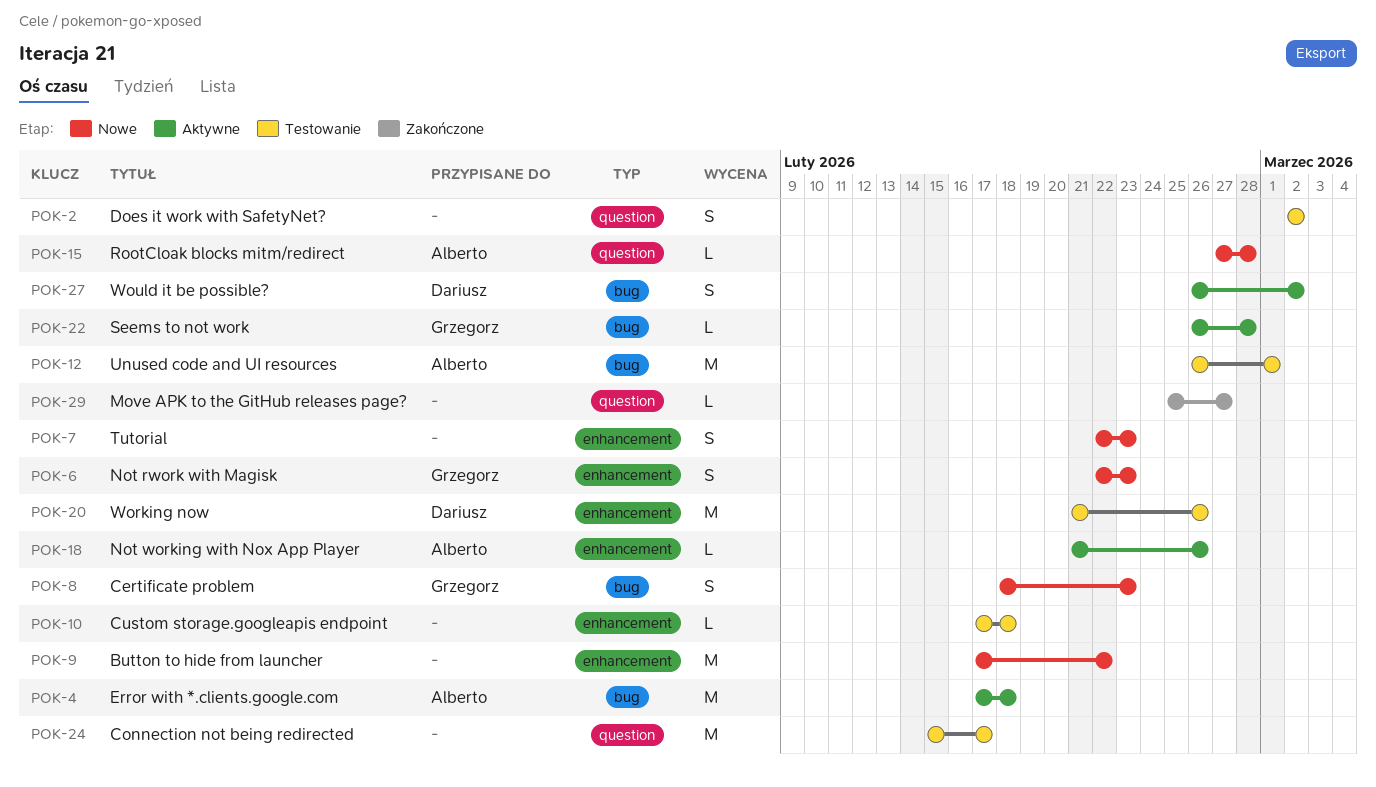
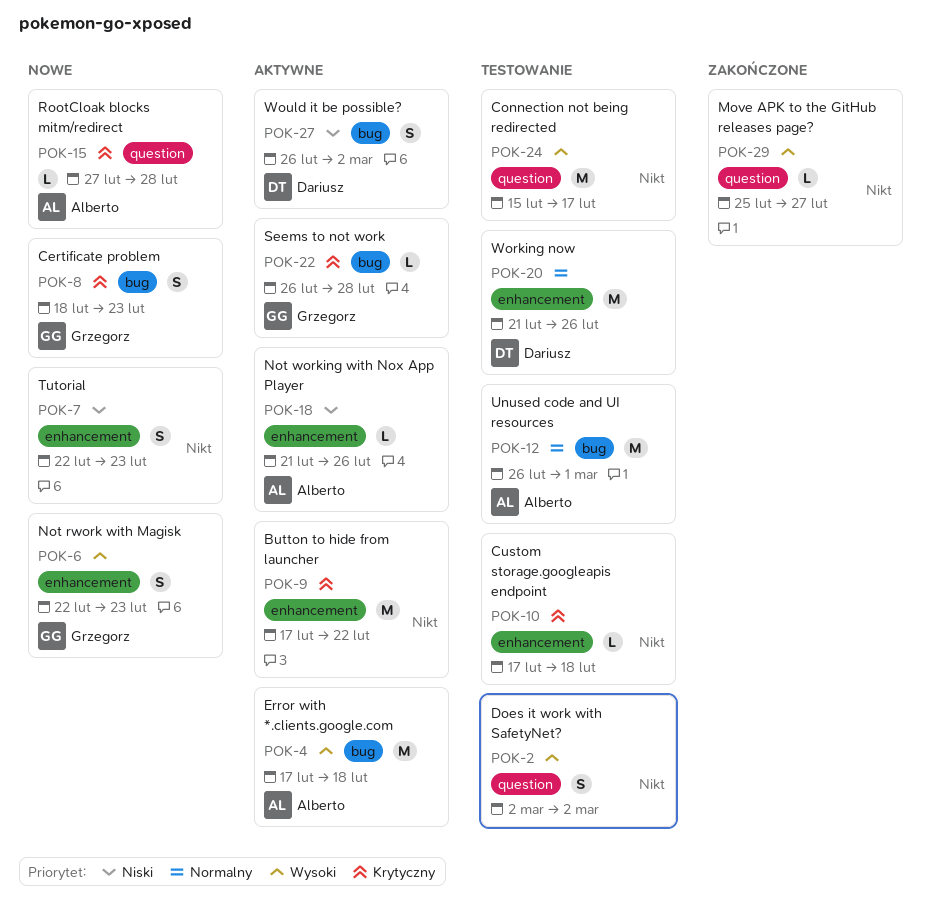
POK-9, status: Nowe -> Aktywne

